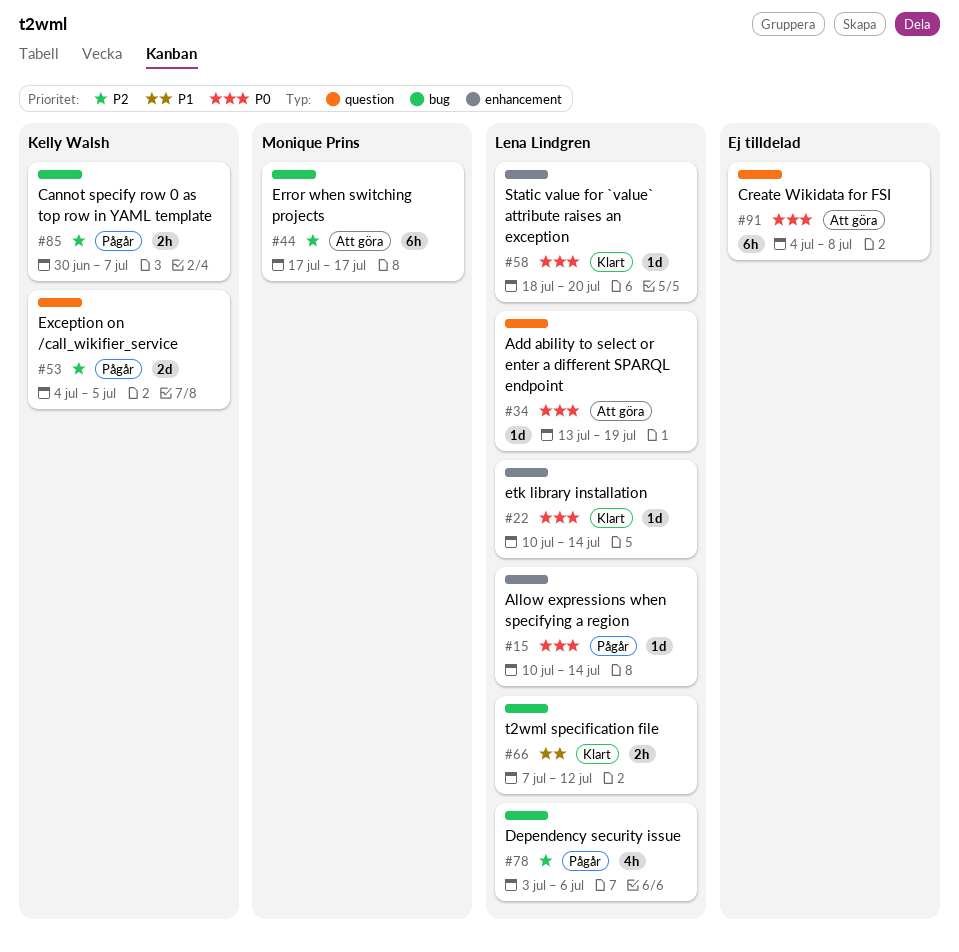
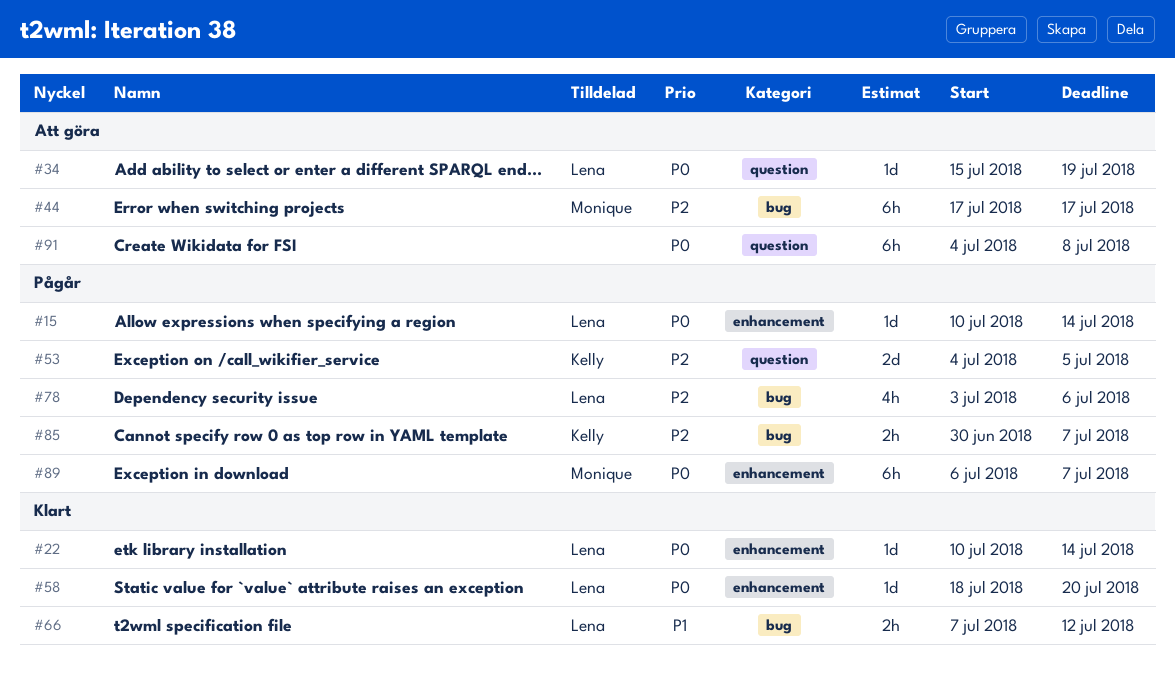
#34, start: Jul 13 -> Jul 15
#89: none -> present

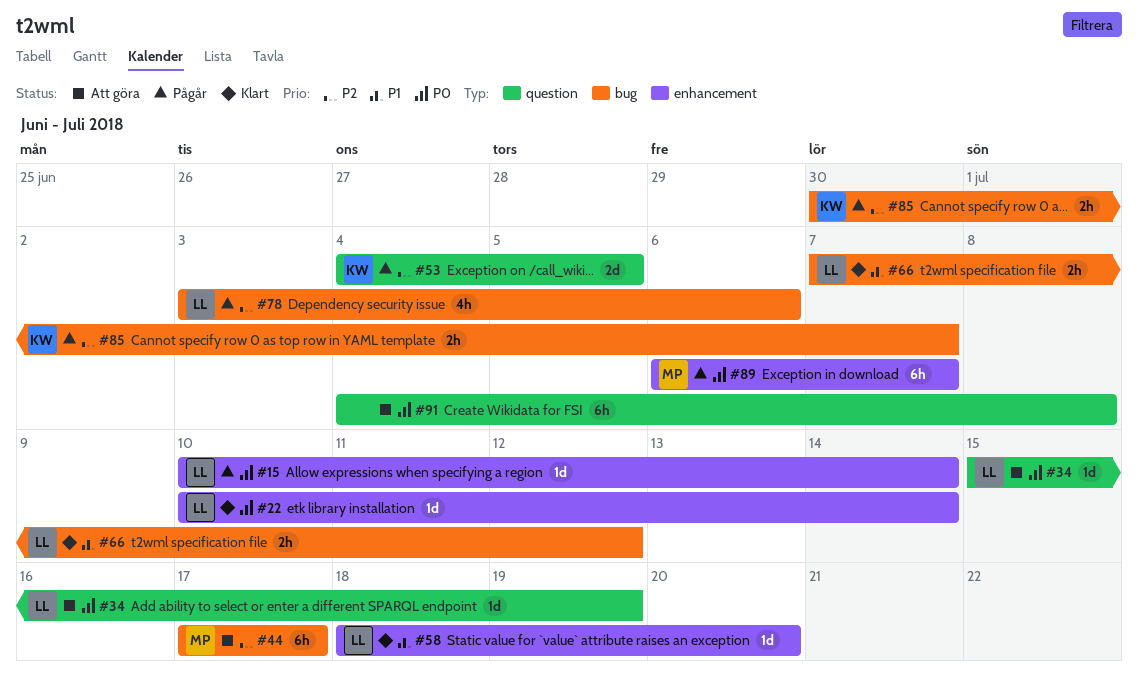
#58, priority: P0 -> P1

